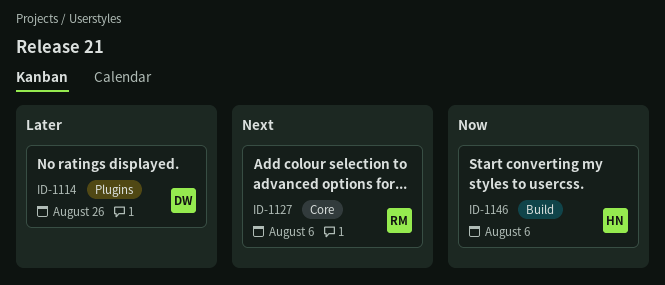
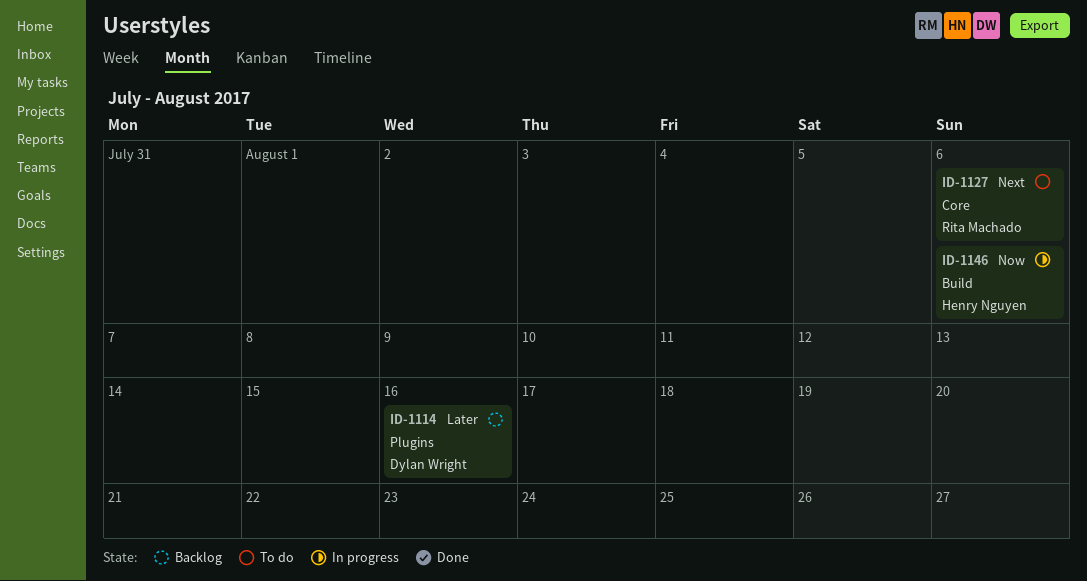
ID-1114, due: Aug 26 -> Aug 16

